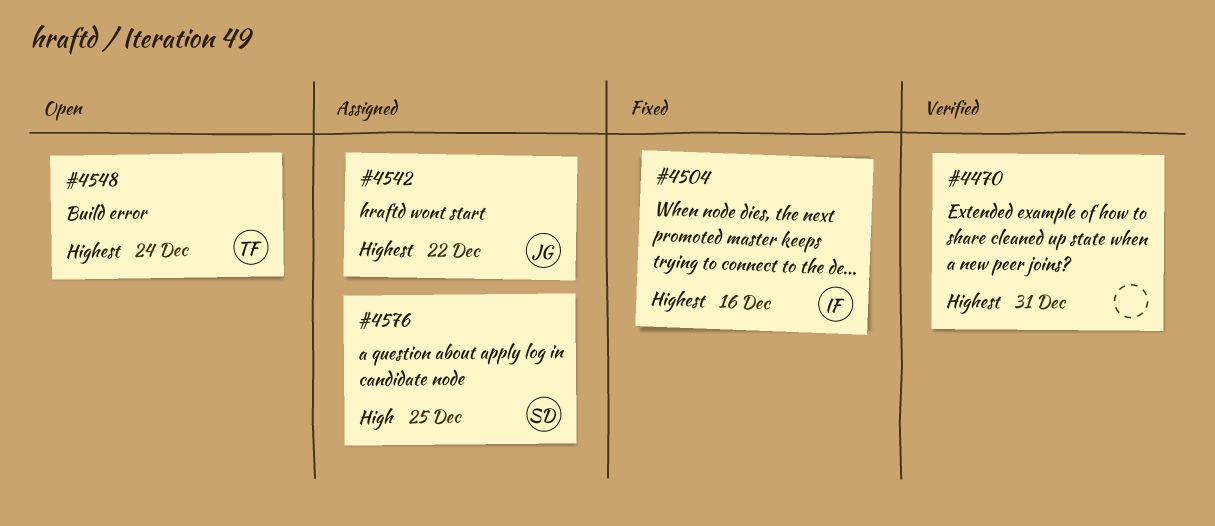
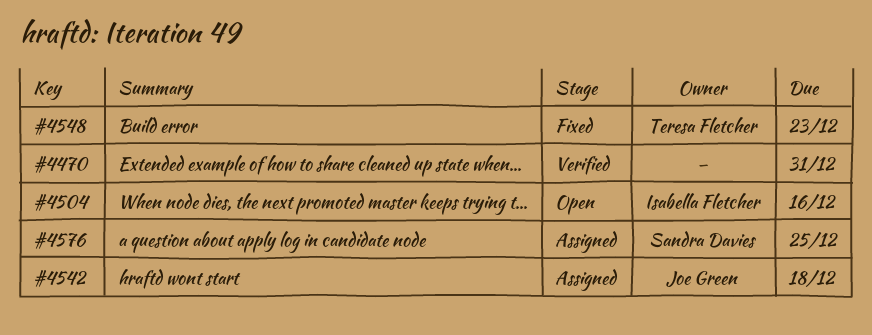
#4504, status: Fixed -> Open
#4542, due: Dec 22 -> Dec 18
#4548, status: Open -> Fixed
#4548, due: Dec 24 -> Dec 23

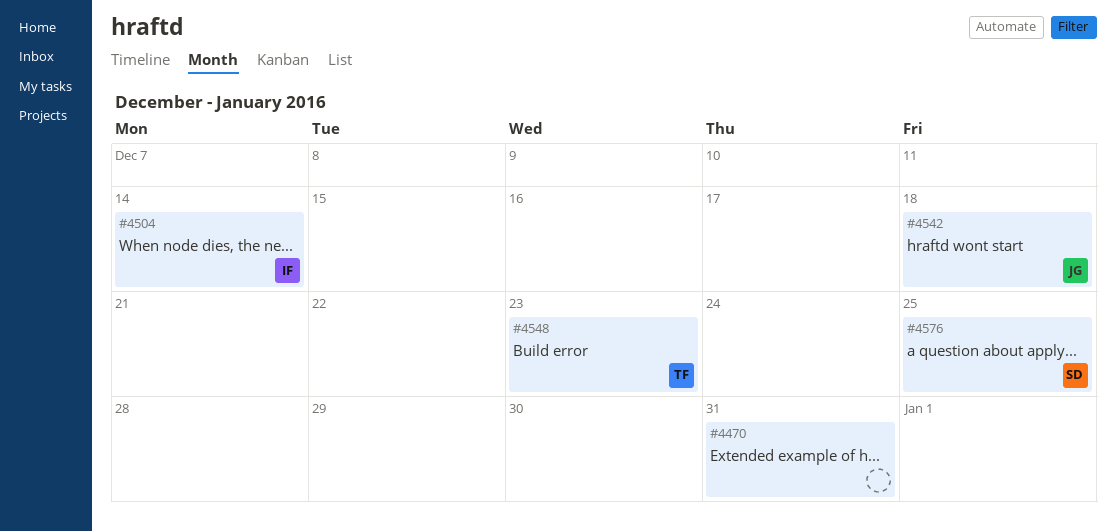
#4504, due: Dec 16 -> Dec 14

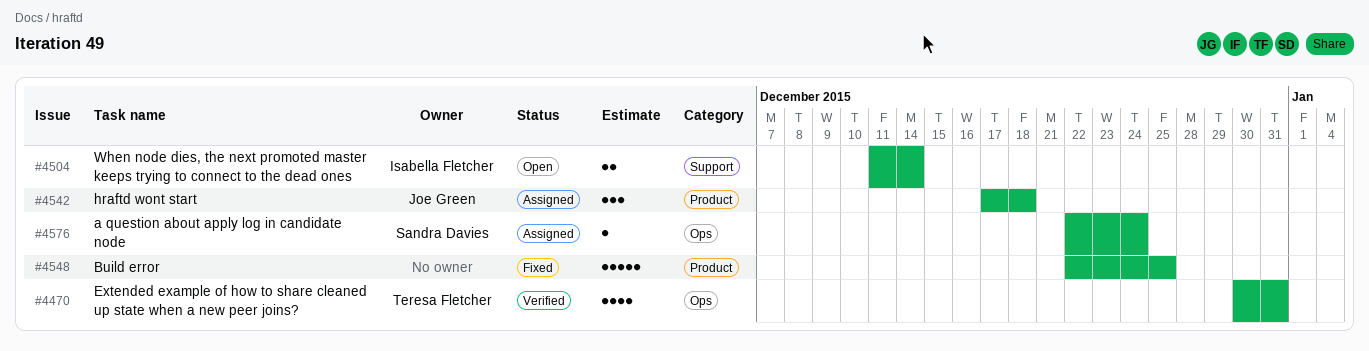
#4470, owner: none -> Teresa Fletcher
#4548, owner: Teresa Fletcher -> none
#4548, due: Dec 23 -> Dec 25
#4576, due: Dec 25 -> Dec 24

